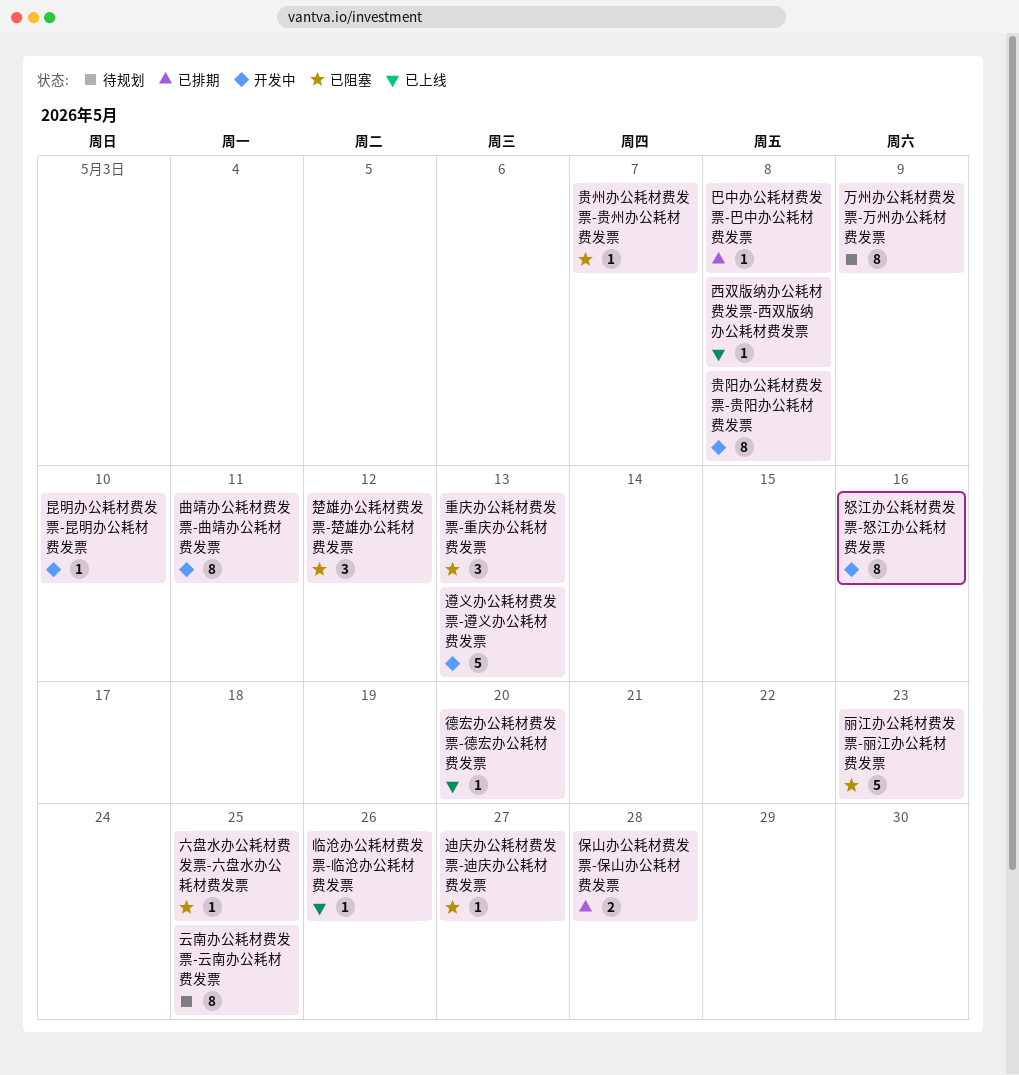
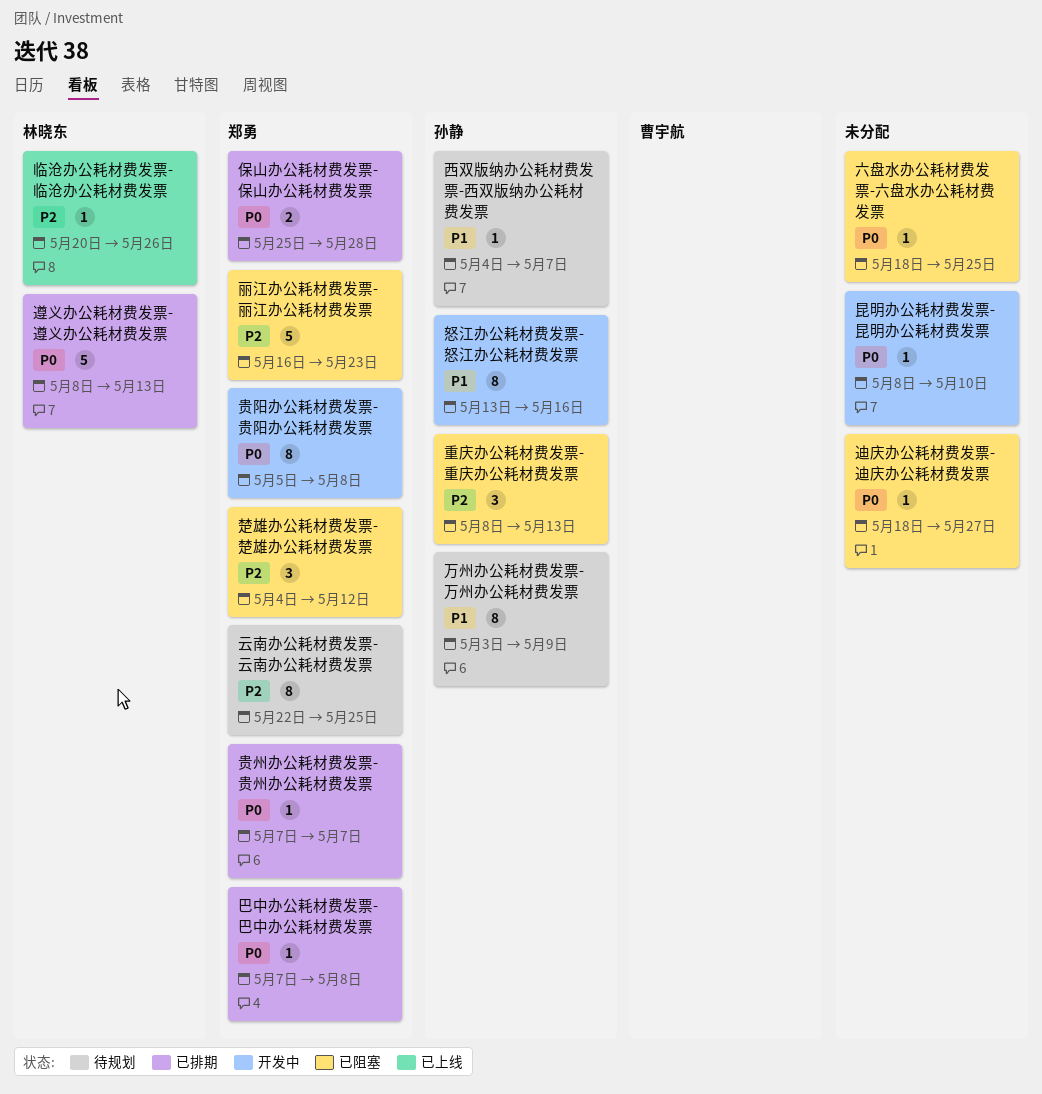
德宏办公耗材费发票-德宏办公耗材费发票: present -> none
曲靖办公耗材费发票-曲靖办公耗材费发票: present -> none
西双版纳办公耗材费发票-西双版纳办公耗材费发票, status: 已上线 -> 待规划
西双版纳办公耗材费发票-西双版纳办公耗材费发票, due: May 8 -> May 7
贵州办公耗材费发票-贵州办公耗材费发票, status: 已阻塞 -> 已排期
遵义办公耗材费发票-遵义办公耗材费发票, status: 开发中 -> 已排期

